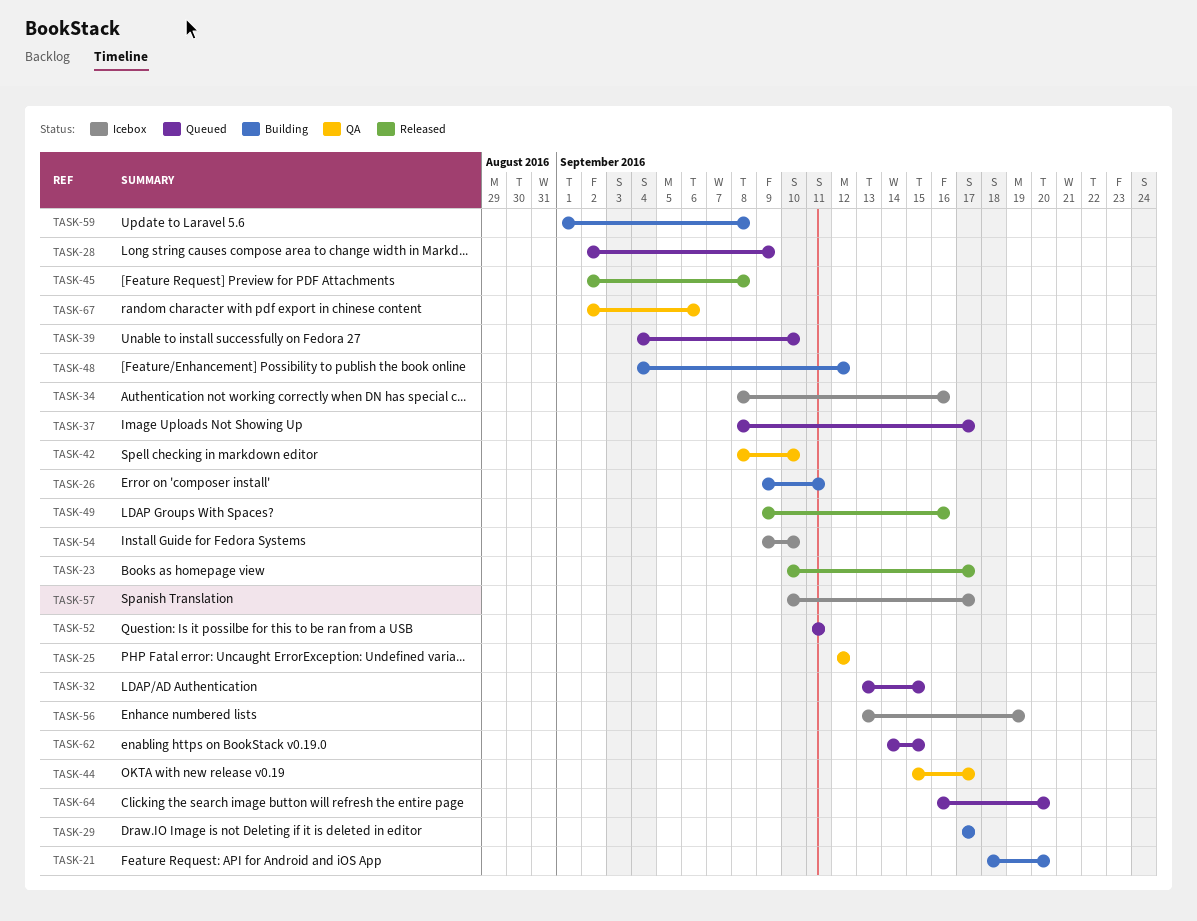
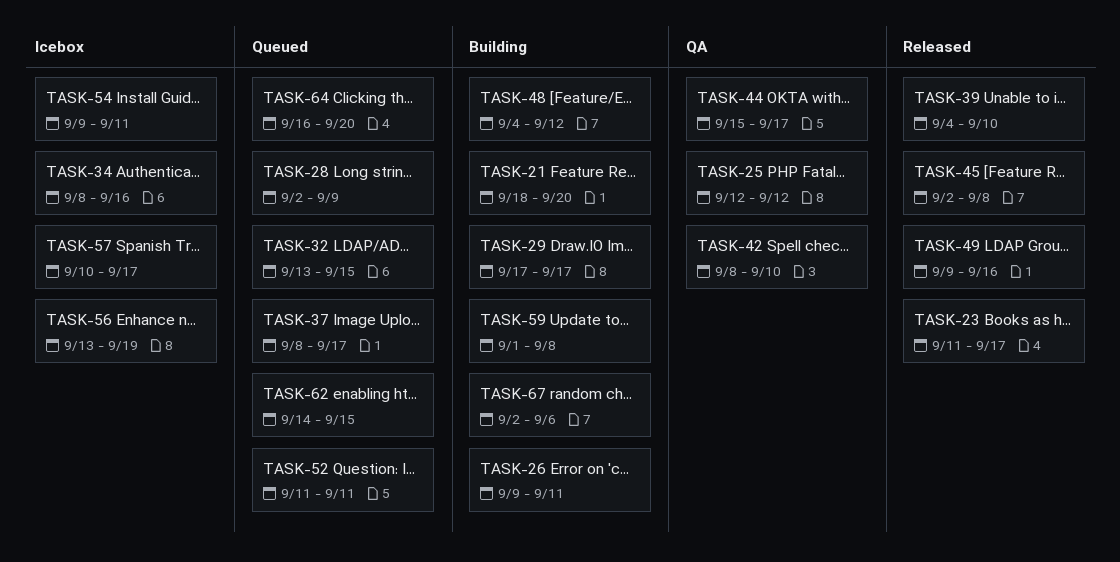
TASK-23, start: Sep 10 -> Sep 11
TASK-39, status: Queued -> Released
TASK-54, due: Sep 10 -> Sep 11
TASK-67, status: QA -> Building

